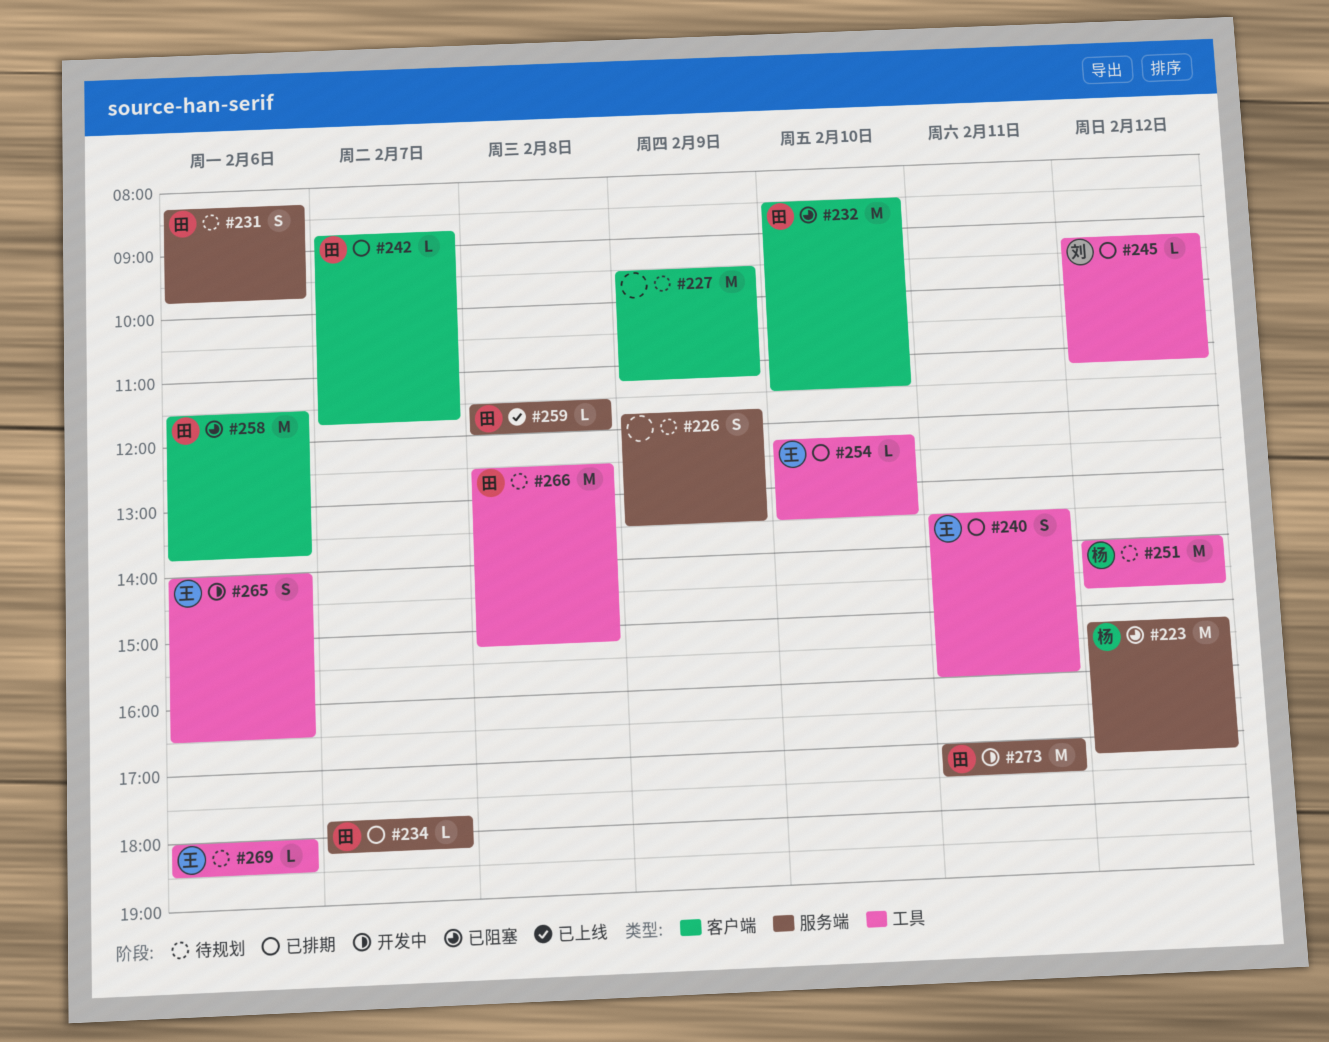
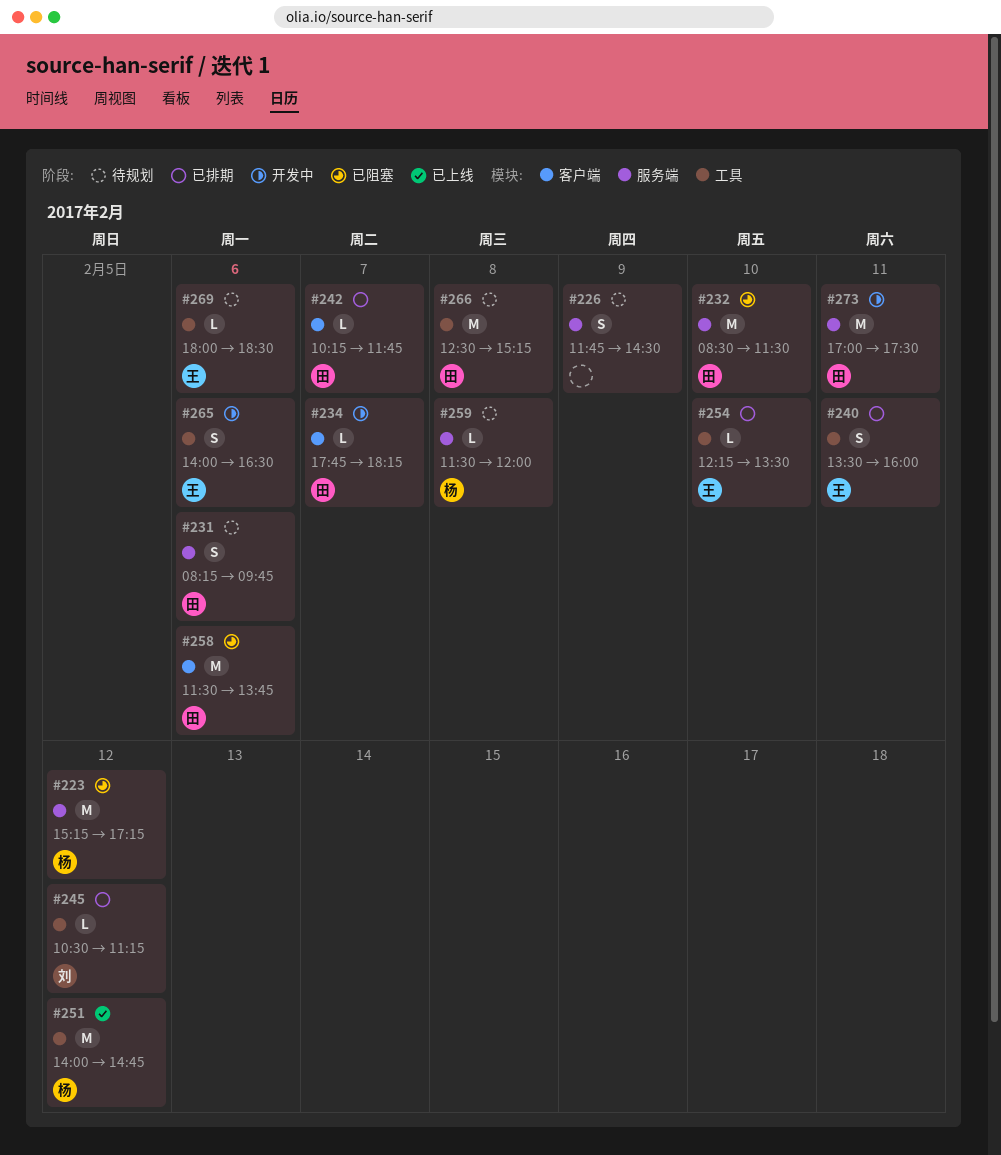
#226, ends: 13:30 -> 14:30
#227: present -> none
#232, label: 客户端 -> 服务端
#234, status: 已排期 -> 开发中
#234, label: 服务端 -> 客户端
#242, begins: 08:45 -> 10:15
#245, begins: 09:15 -> 10:30
#251, status: 待规划 -> 已上线
#259, status: 已上线 -> 待规划
#259, owner: 田 -> 杨

